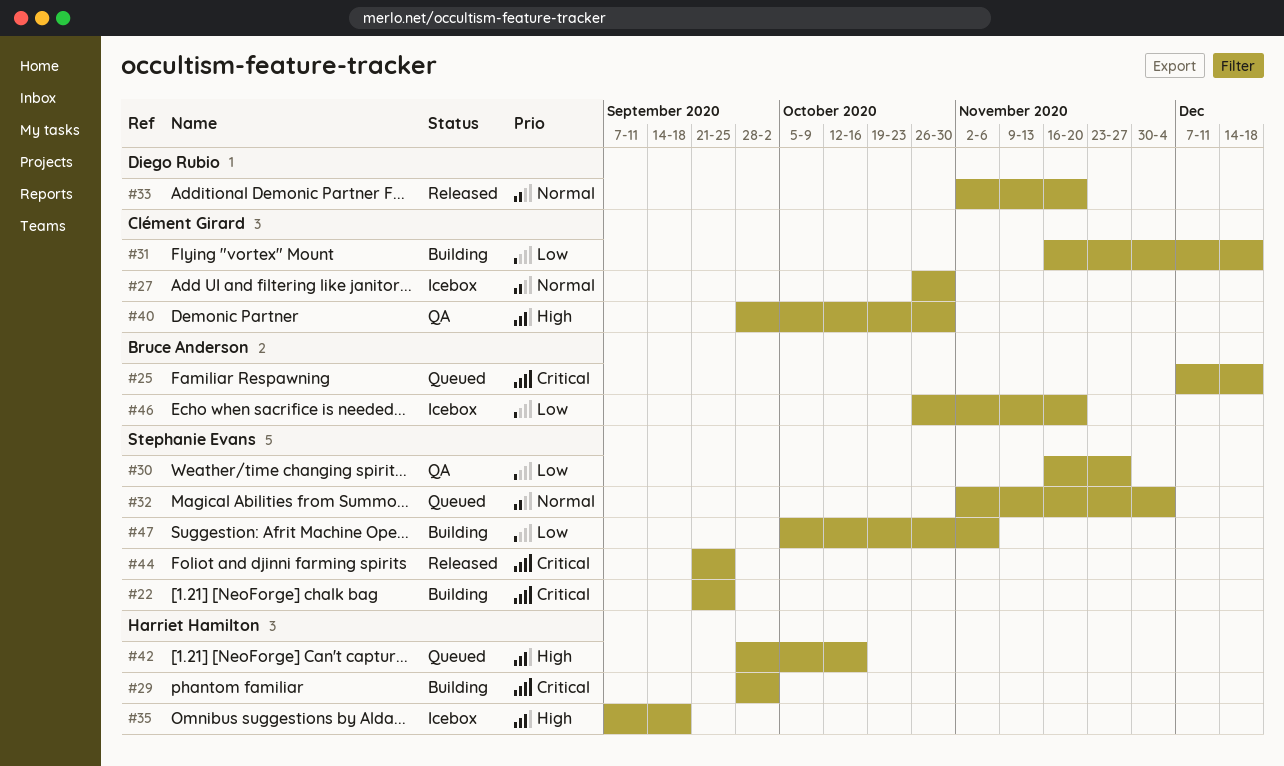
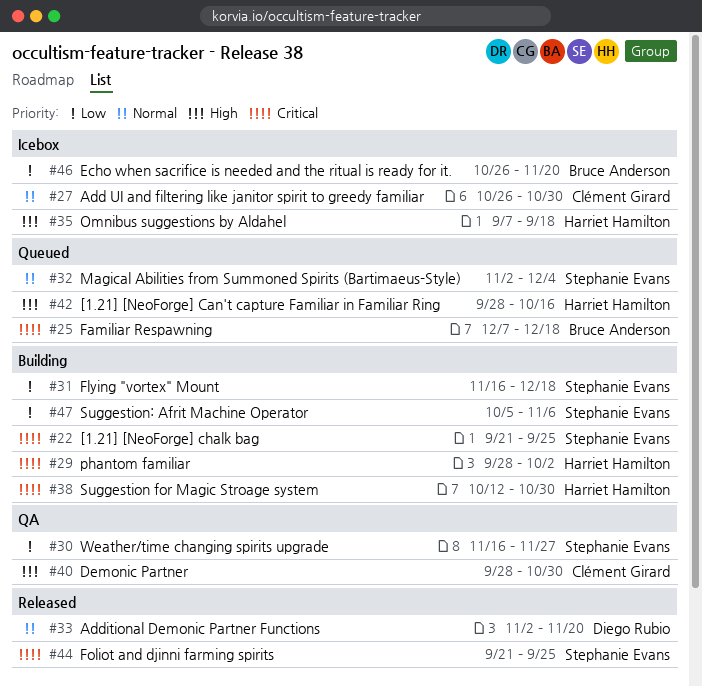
#31, owner: Clément Girard -> Stephanie Evans
#38: none -> present

